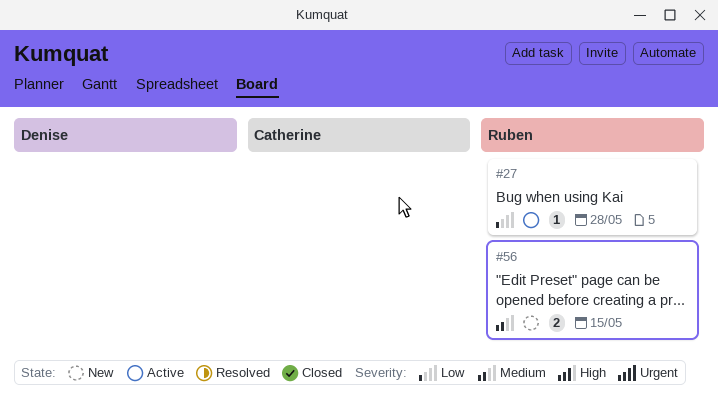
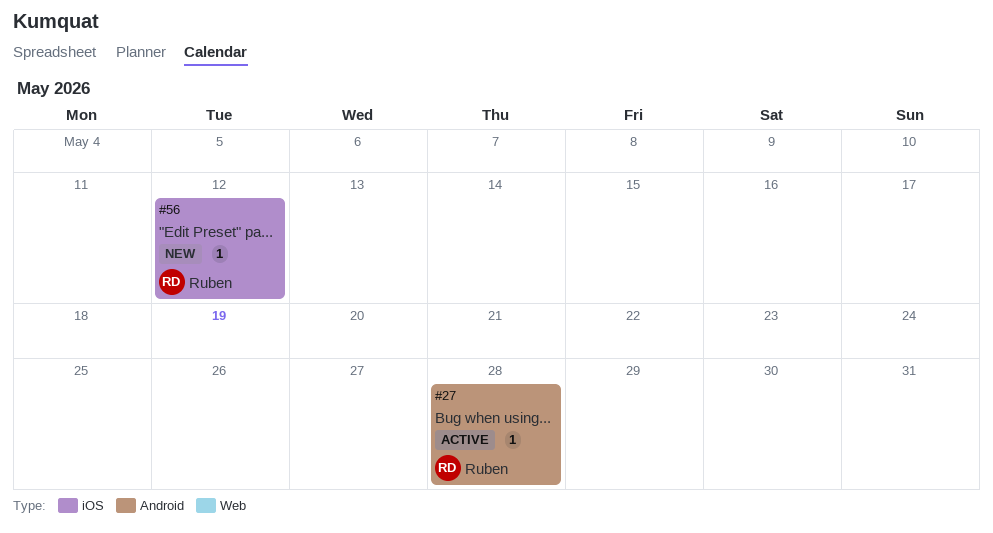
#56, estimate: 2 -> 1
#56, due: May 15 -> May 12

